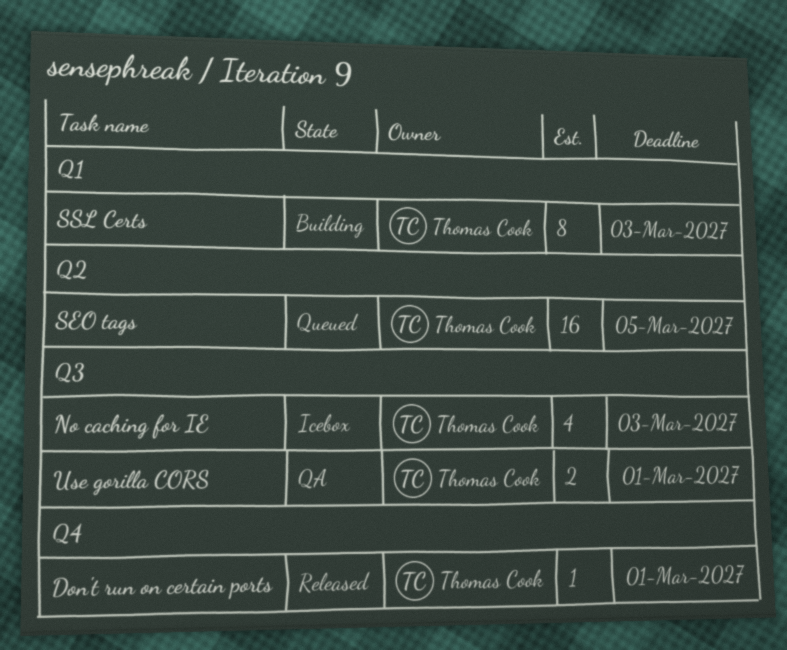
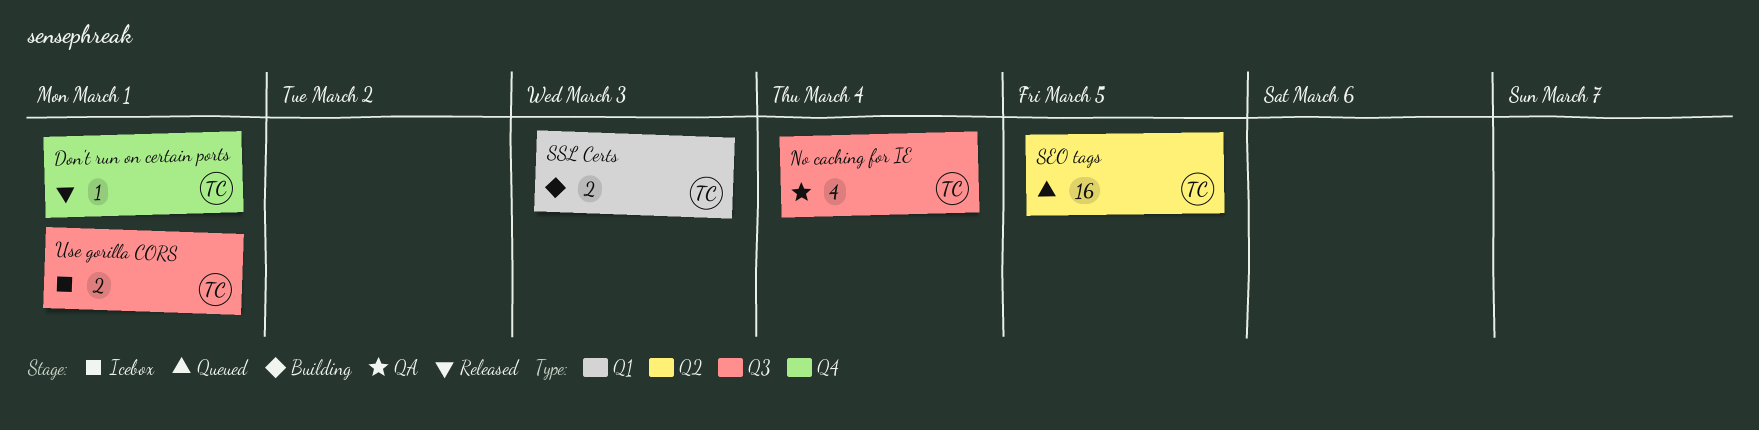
No caching for IE, status: Icebox -> QA
No caching for IE, due: Mar 3 -> Mar 4
SSL Certs, estimate: 8 -> 2
Use gorilla CORS, status: QA -> Icebox

